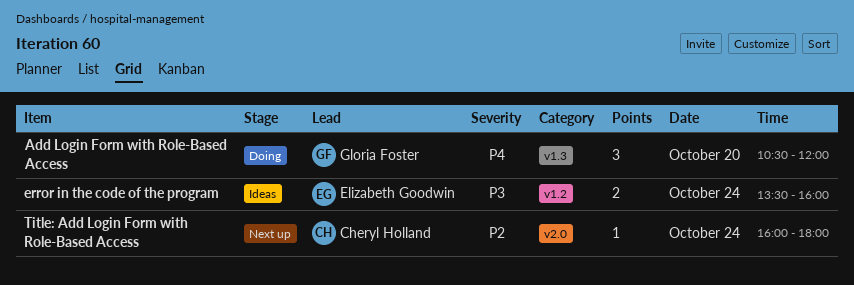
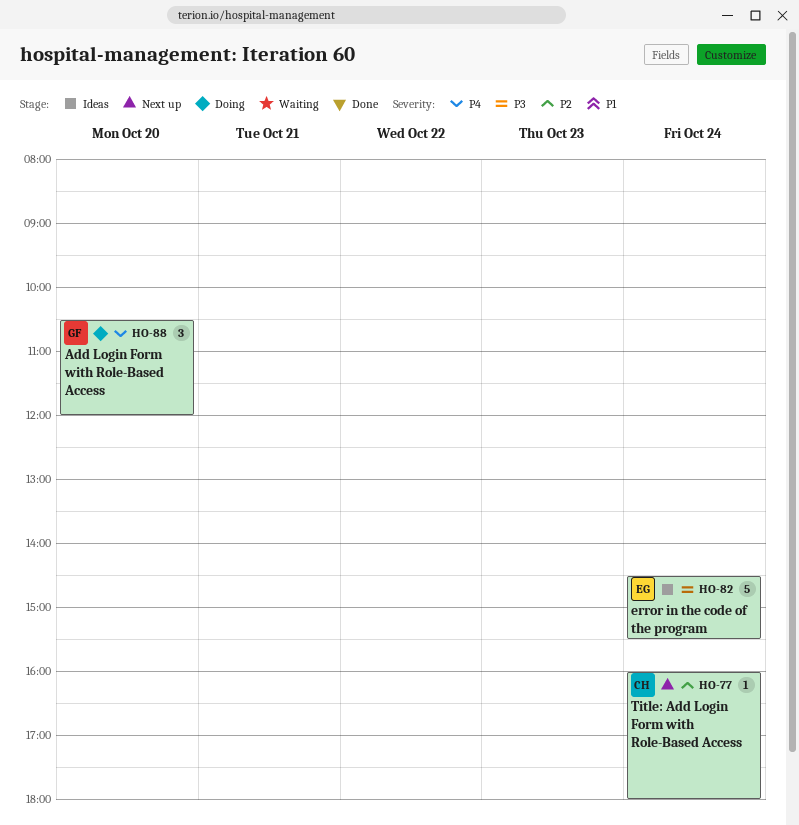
error in the code of the program, estimate: 2 -> 5
error in the code of the program, begins: 13:30 -> 14:30
error in the code of the program, ends: 16:00 -> 15:30

